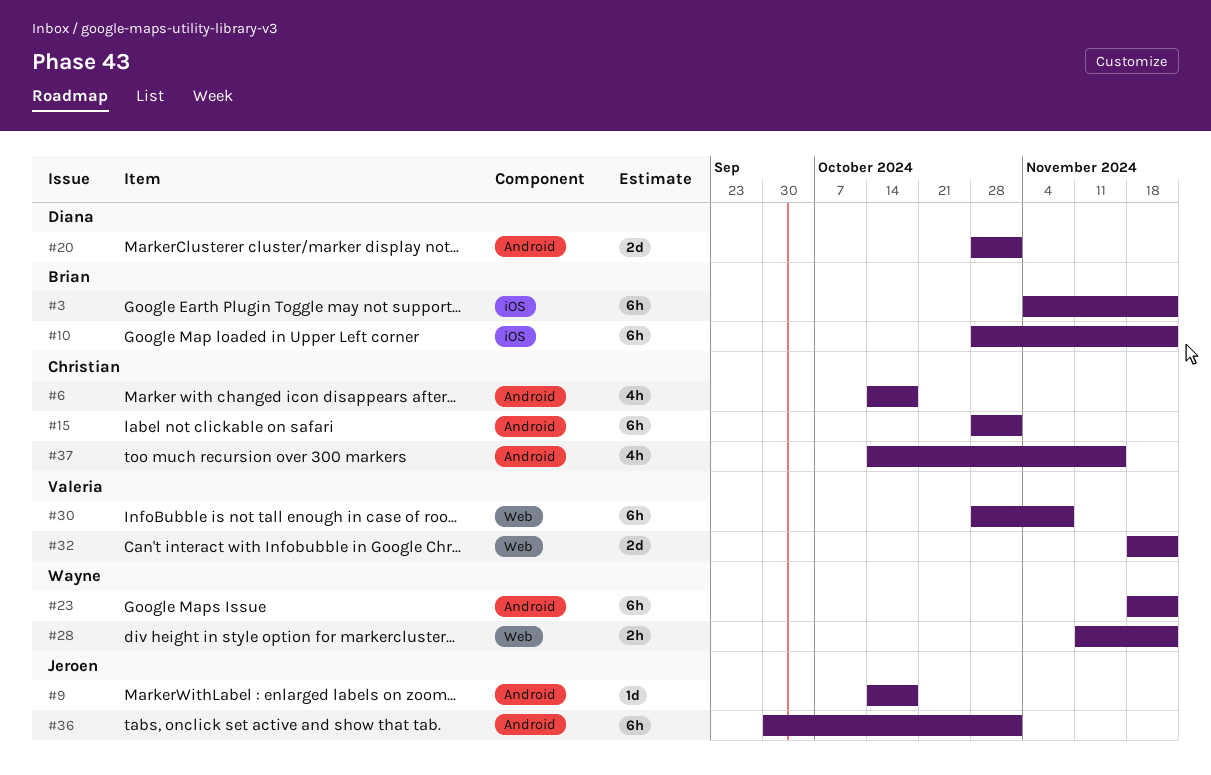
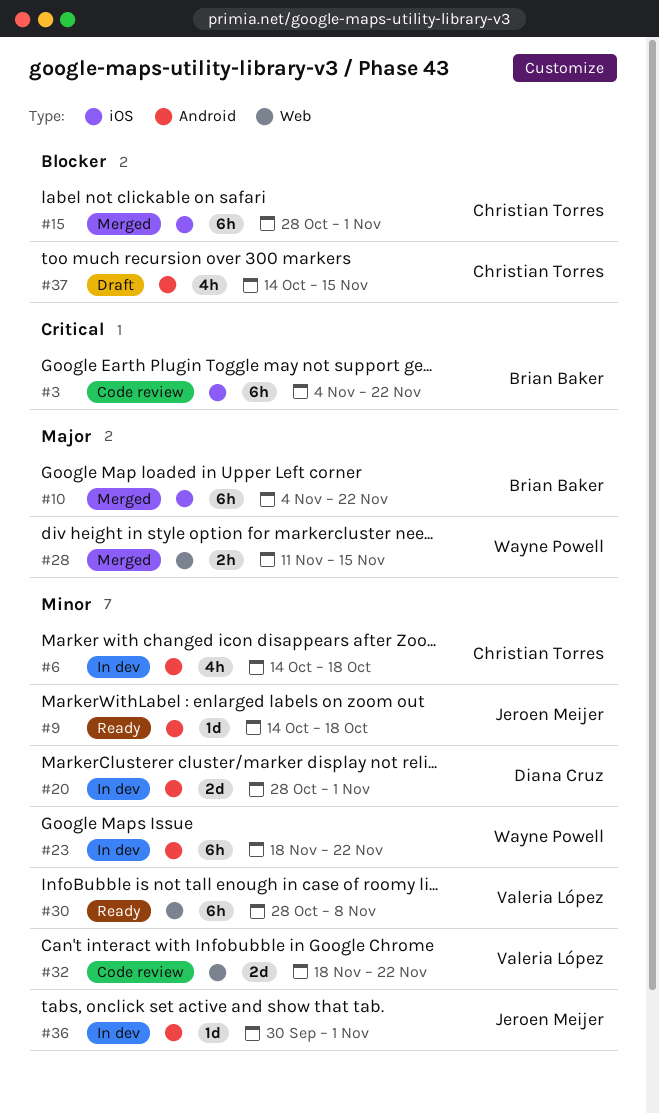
#10, start: Oct 28 -> Nov 4
#15, label: Android -> iOS
#28, due: Nov 22 -> Nov 15
#36, estimate: 6h -> 1d

